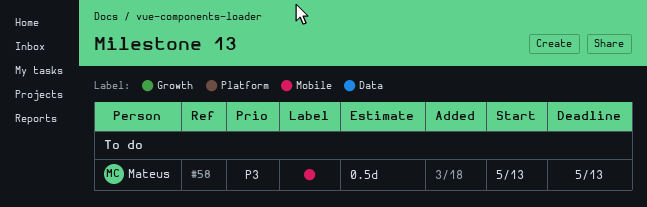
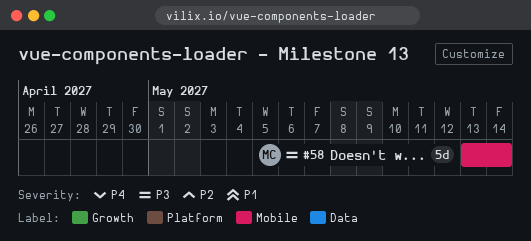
#58, estimate: 0.5d -> 5d
#58, due: May 13 -> May 14

